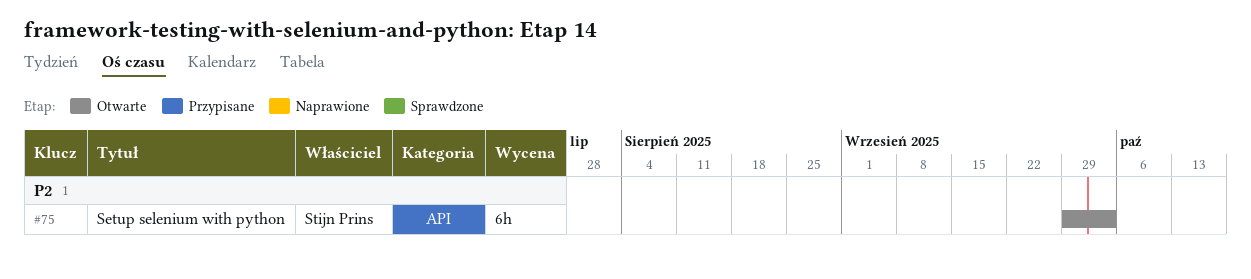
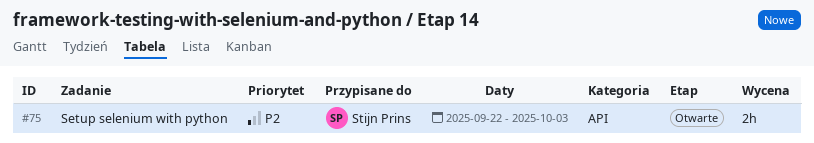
#75, estimate: 6h -> 2h
#75, start: Sep 29 -> Sep 22

